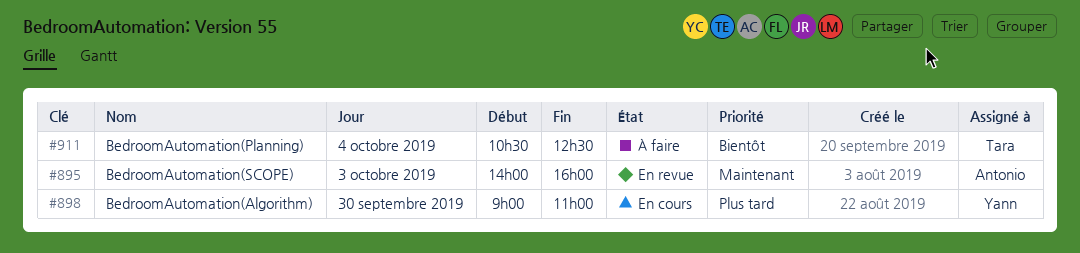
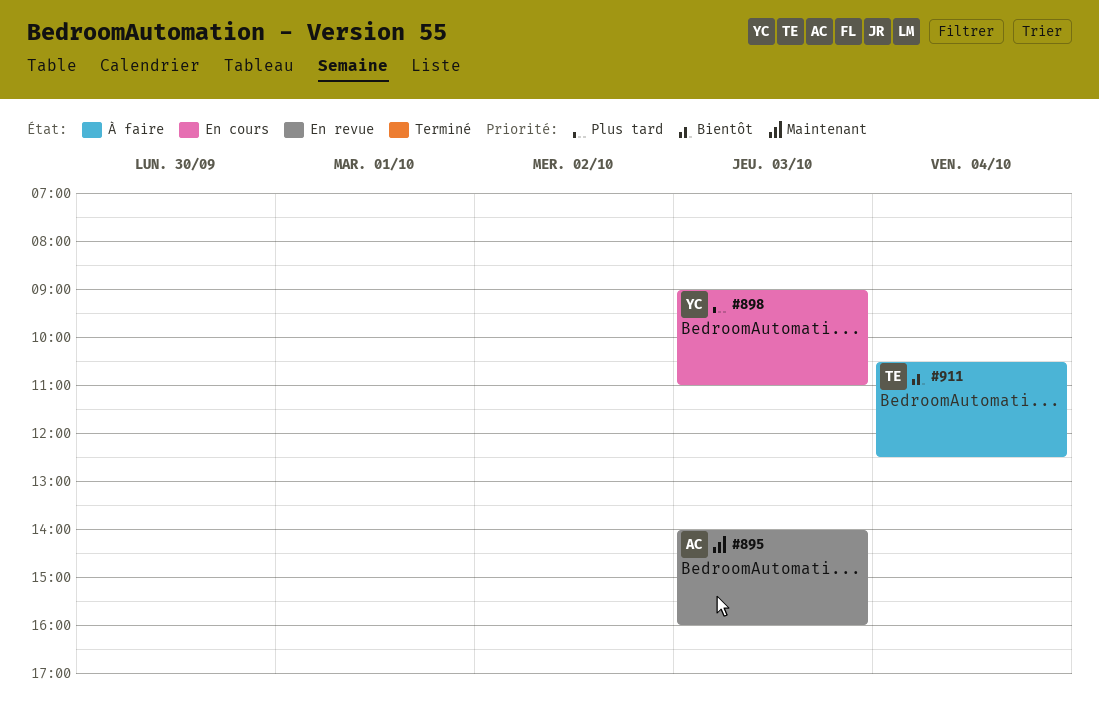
#898, day: Sep 30 -> Oct 3

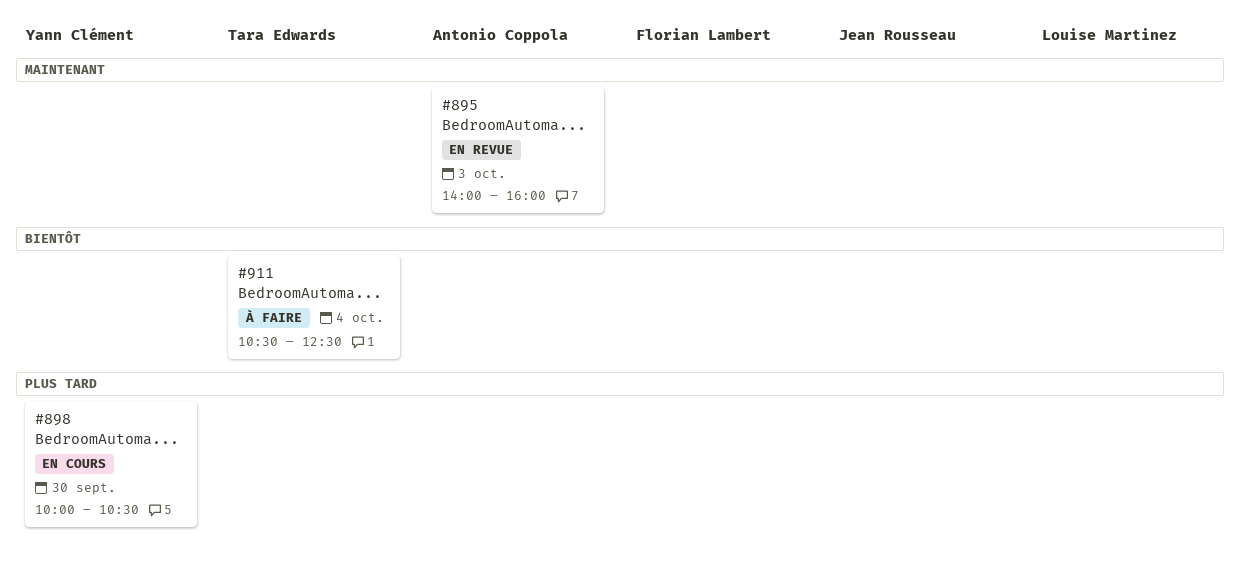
#898, day: Oct 3 -> Sep 30
#898, begins: 09:00 -> 10:00
#898, ends: 11:00 -> 10:30

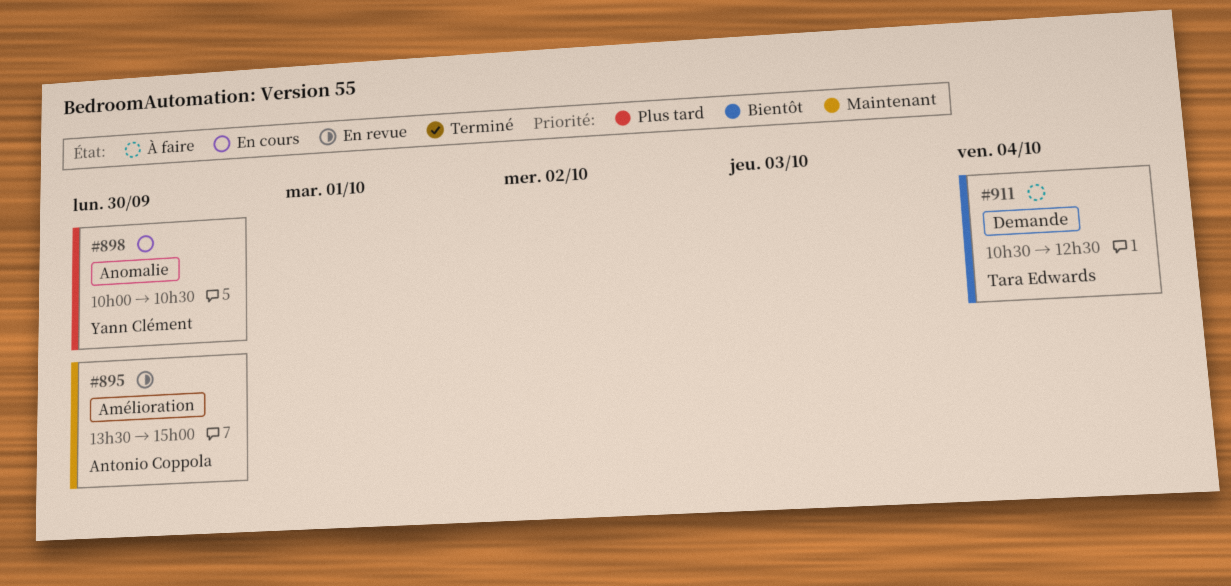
#895, day: Oct 3 -> Sep 30
#895, begins: 14:00 -> 13:30
#895, ends: 16:00 -> 15:00

